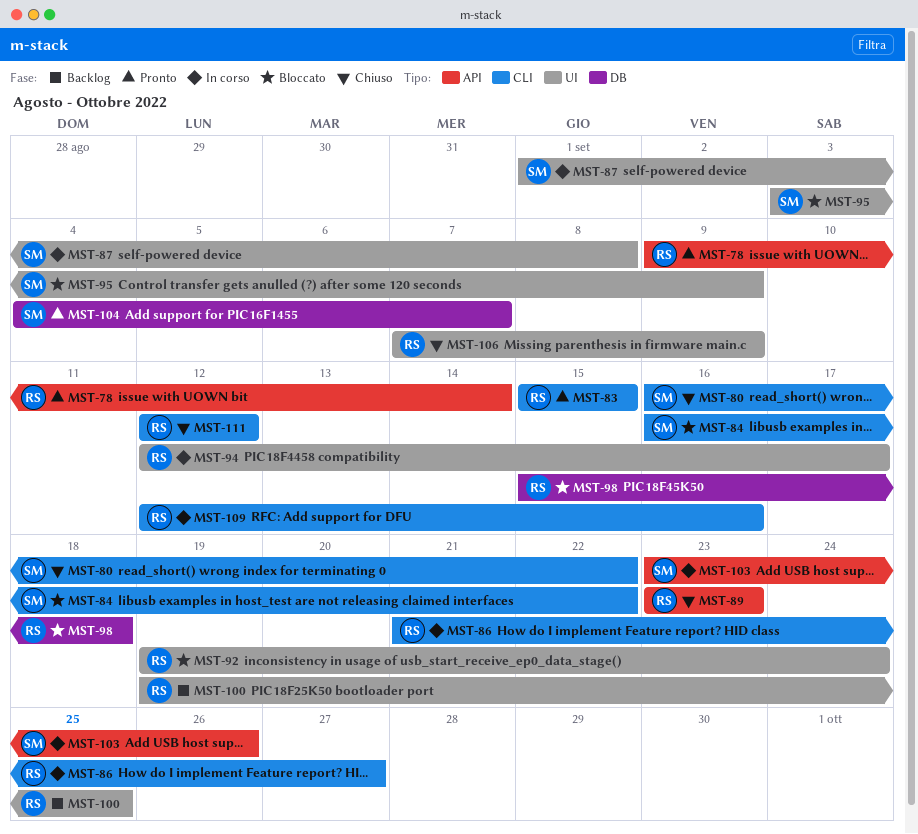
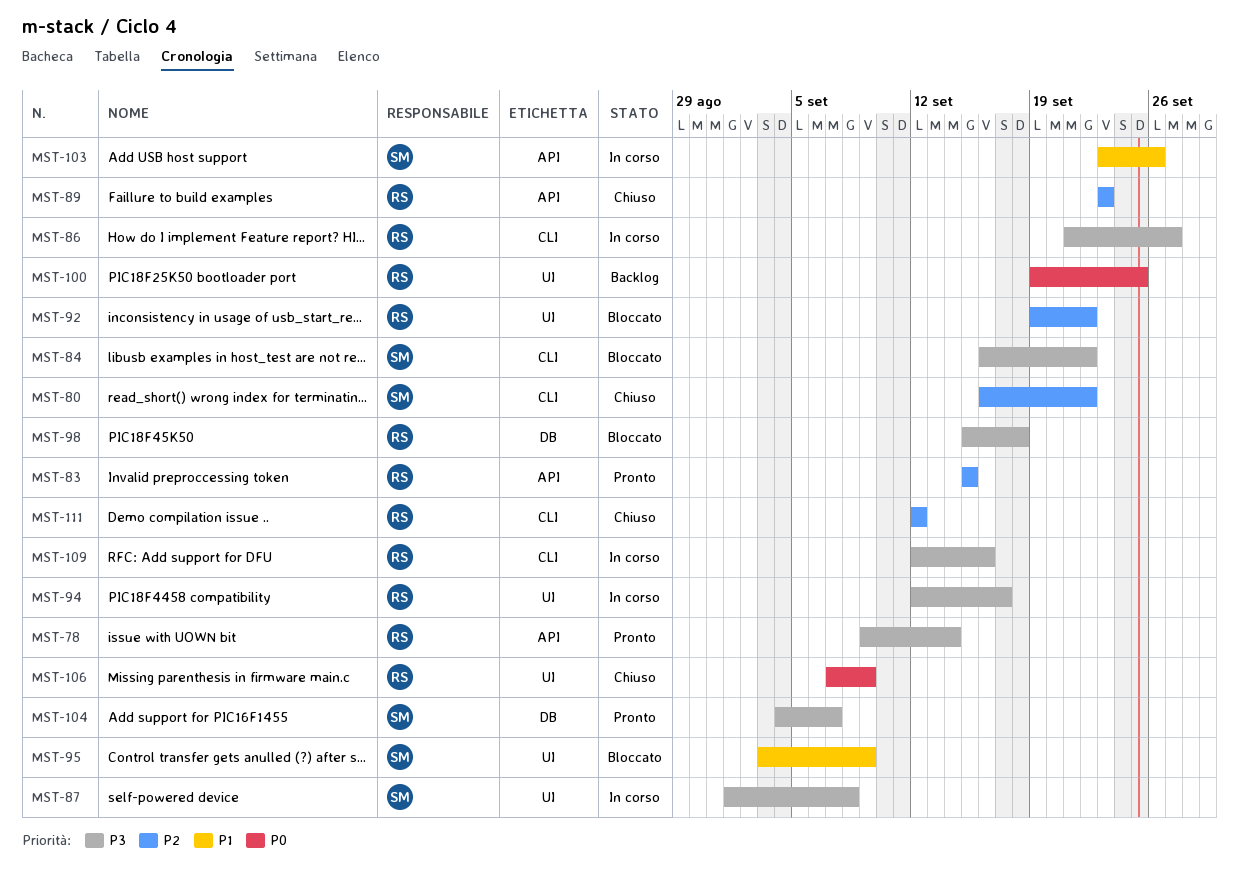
MST-83, label: CLI -> API
MST-92, due: Sep 24 -> Sep 22

